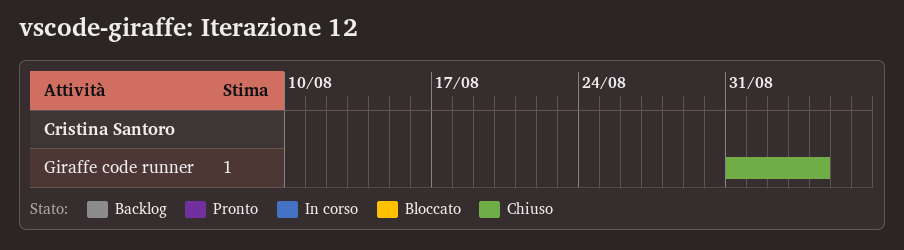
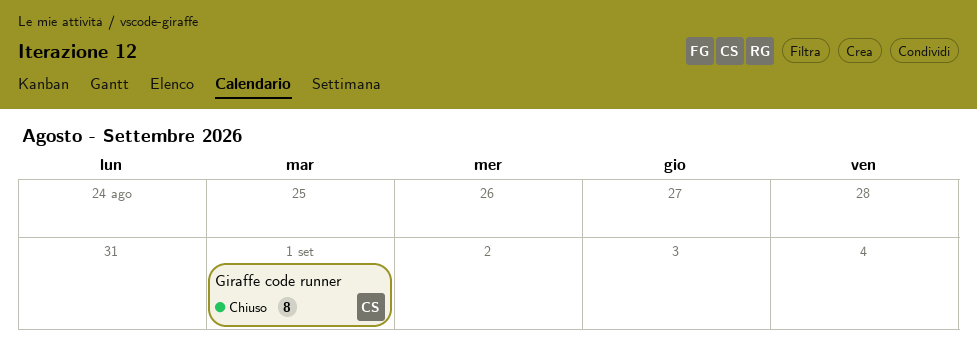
Giraffe code runner, estimate: 1 -> 8
Giraffe code runner, due: Sep 4 -> Sep 1

